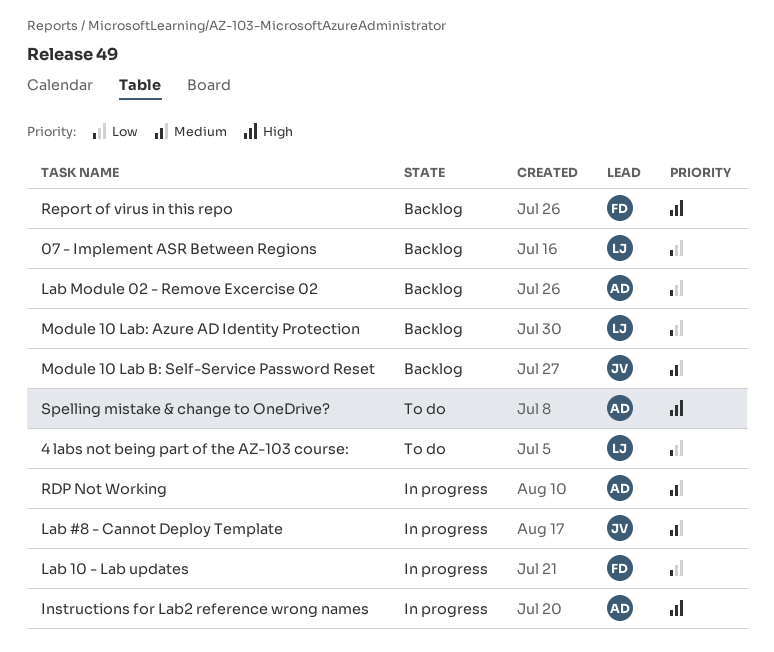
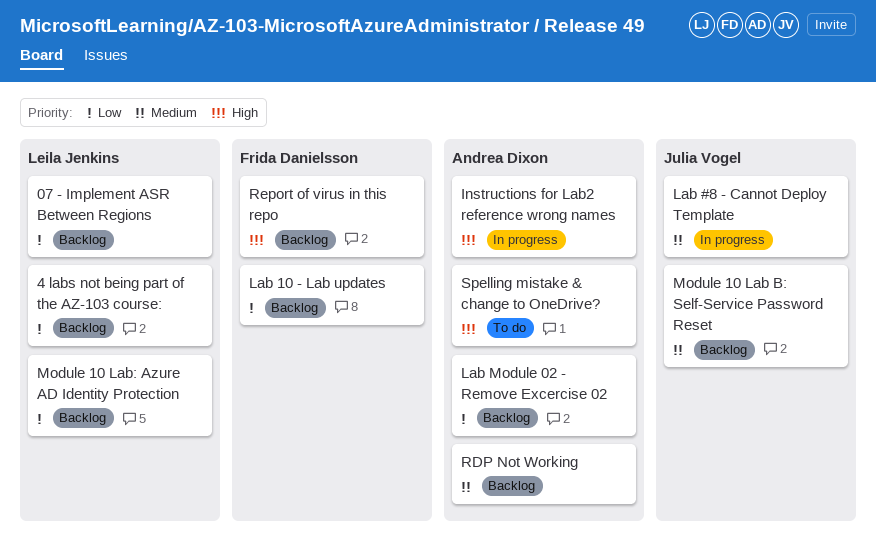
4 labs not being part of the AZ-103 course:, status: To do -> Backlog
Lab 10 - Lab updates, status: In progress -> Backlog
RDP Not Working, status: In progress -> Backlog

